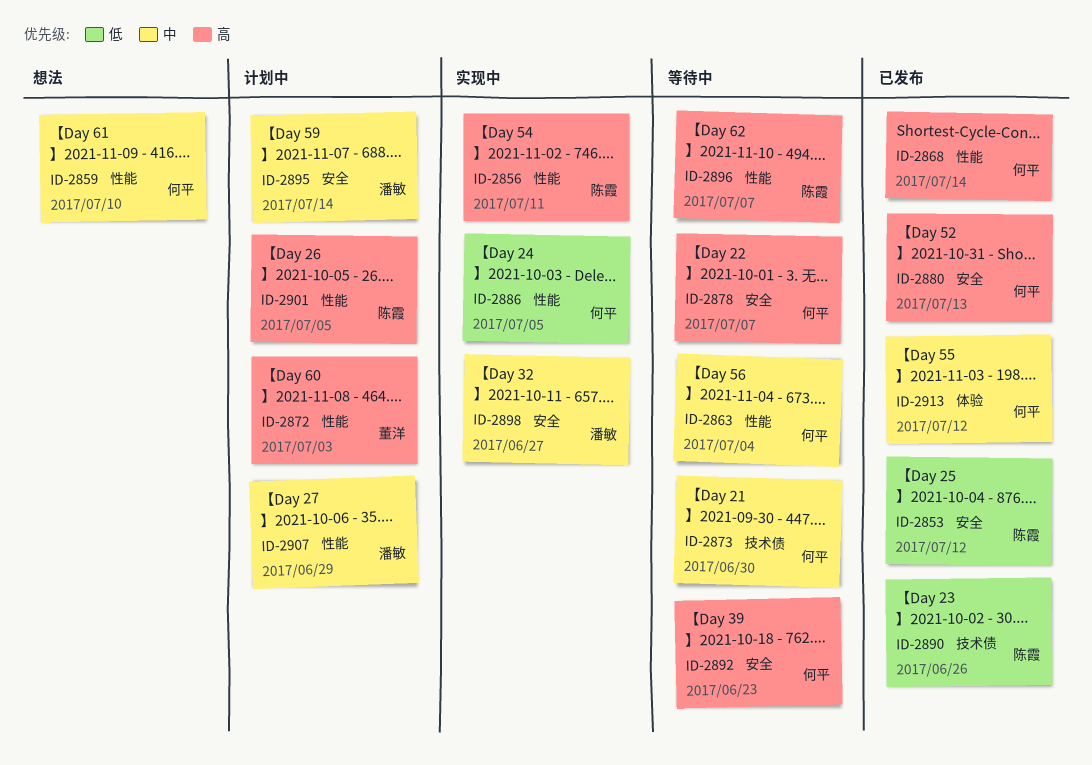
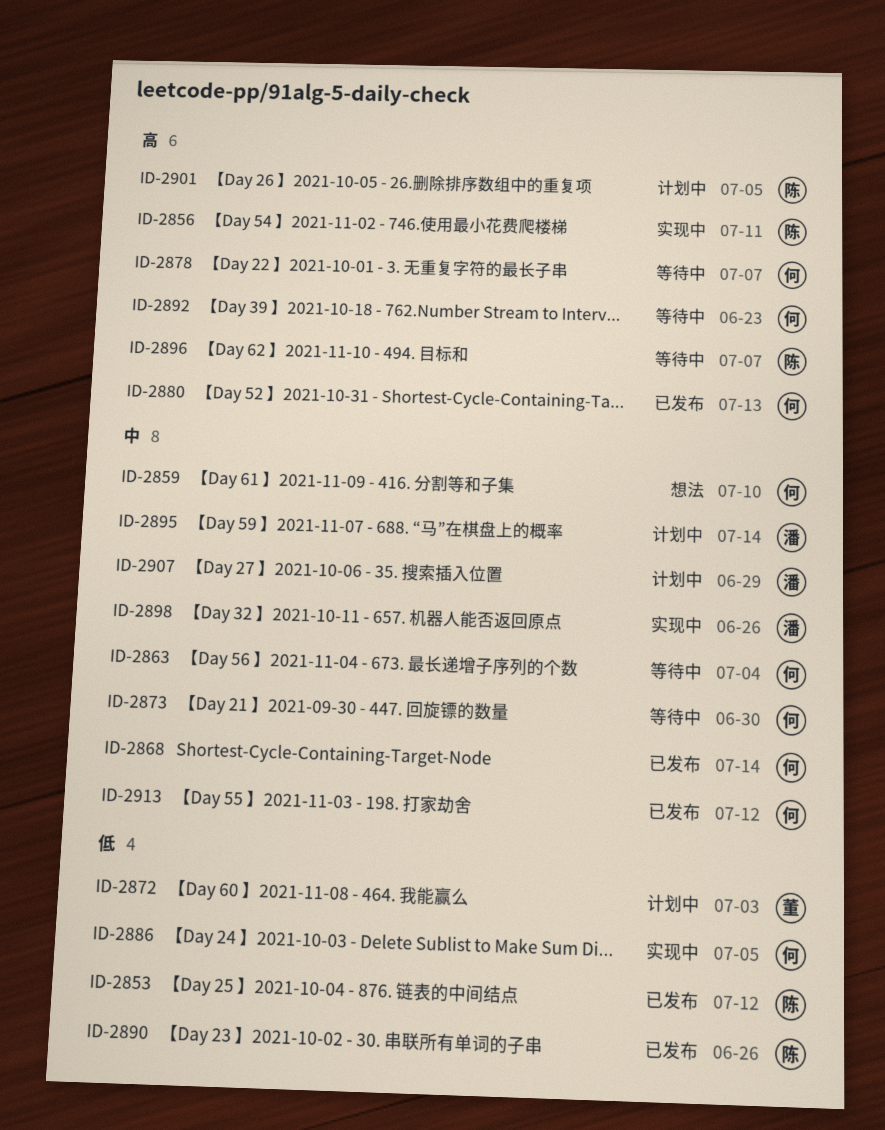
ID-2868, priority: 高 -> 中
ID-2872, priority: 高 -> 低
ID-2898, due: Jun 27 -> Jun 26

